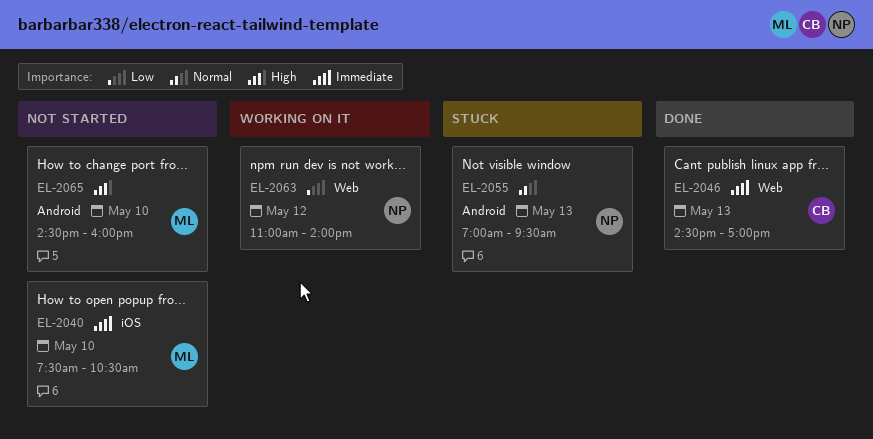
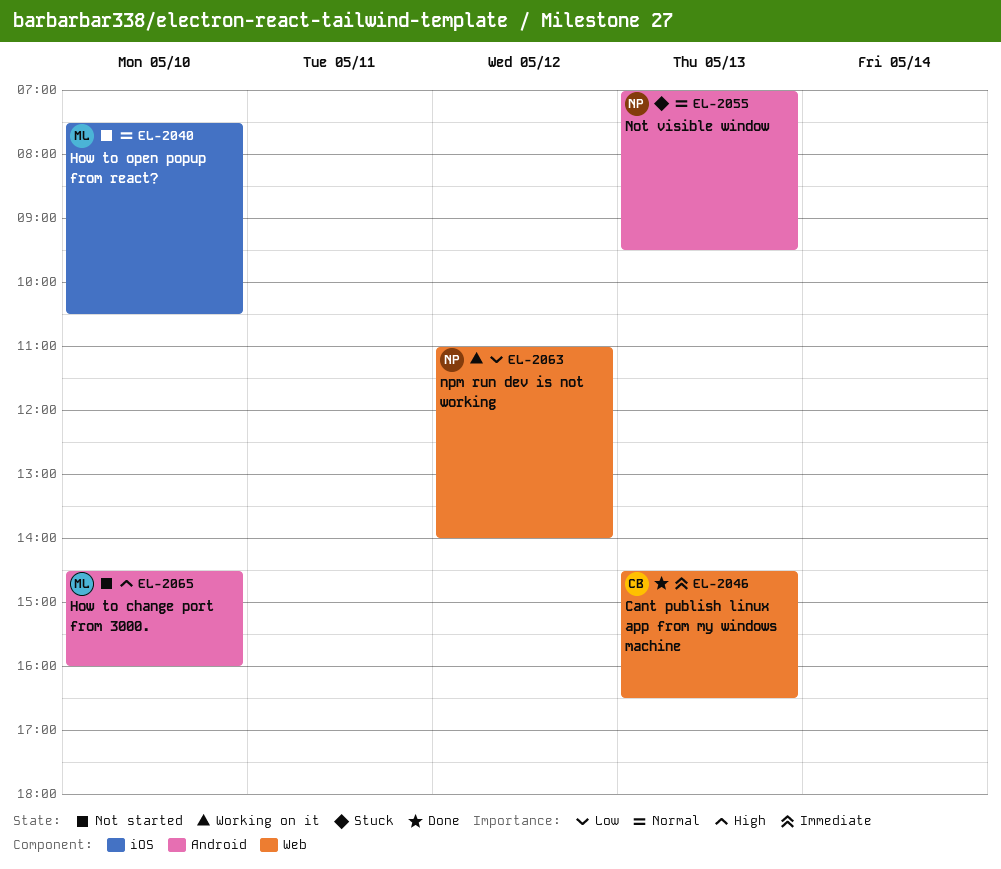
EL-2040, priority: Immediate -> Normal
EL-2046, ends: 17:00 -> 16:30

